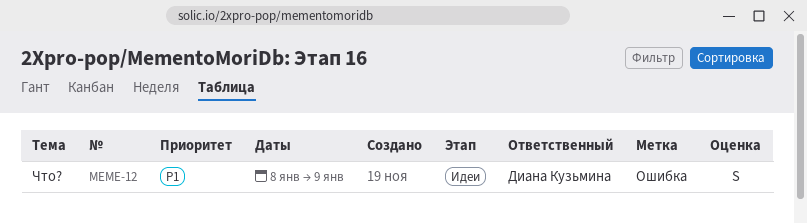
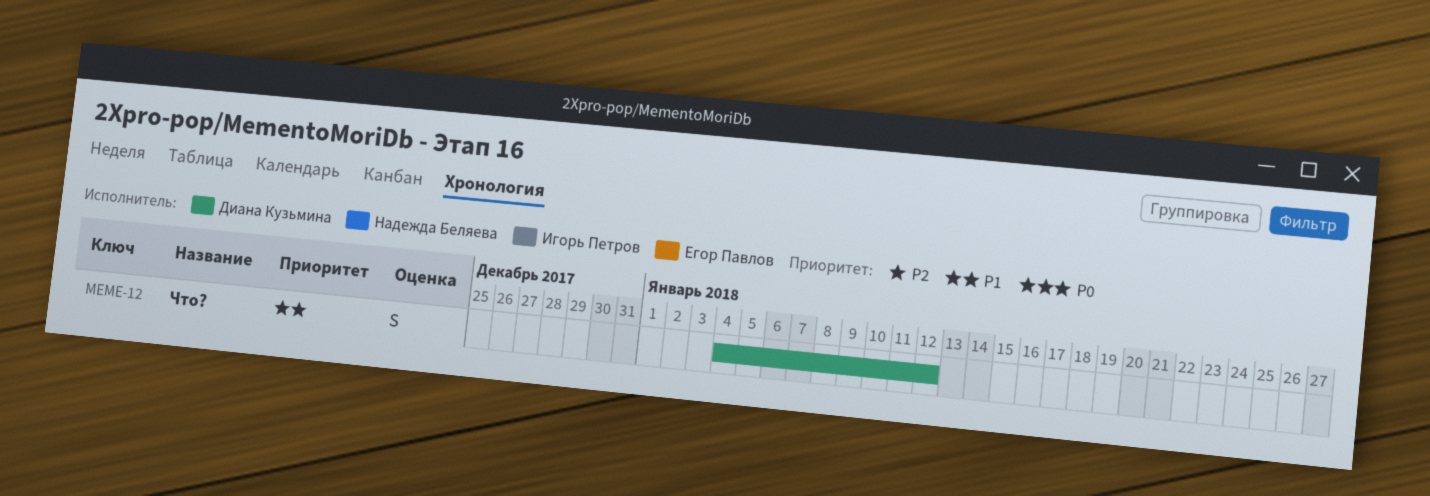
MEME-12, start: Jan 8 -> Jan 4
MEME-12, due: Jan 9 -> Jan 12

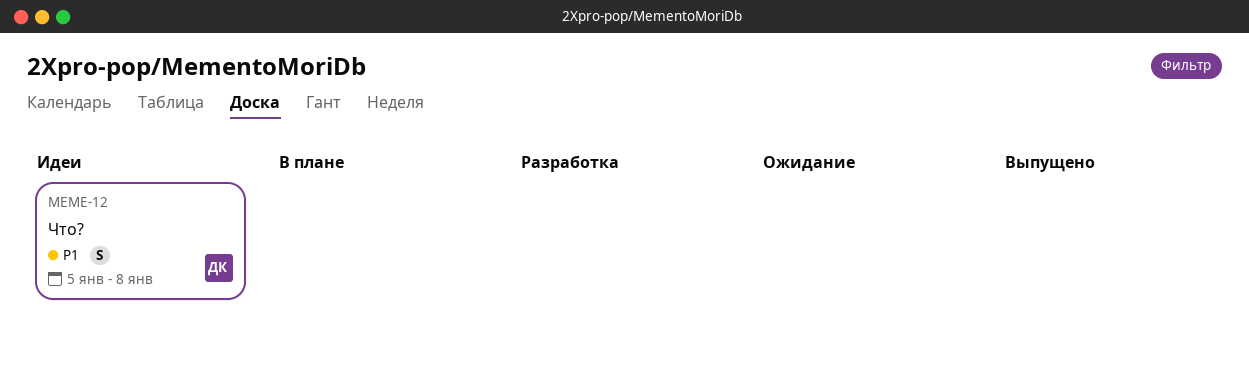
MEME-12, start: Jan 4 -> Jan 5
MEME-12, due: Jan 12 -> Jan 8

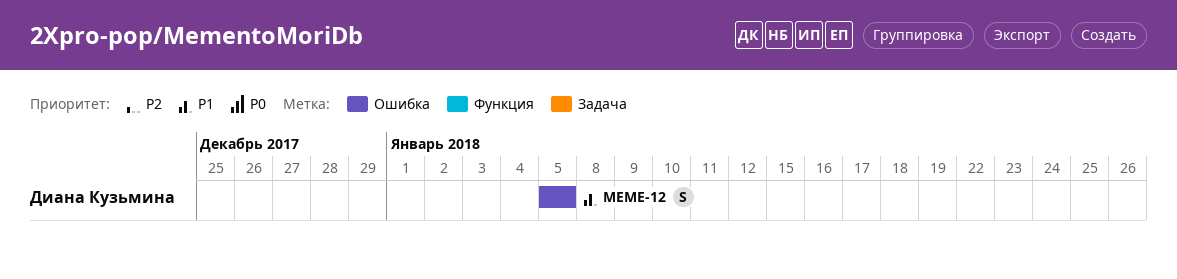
MEME-12, due: Jan 8 -> Jan 5

